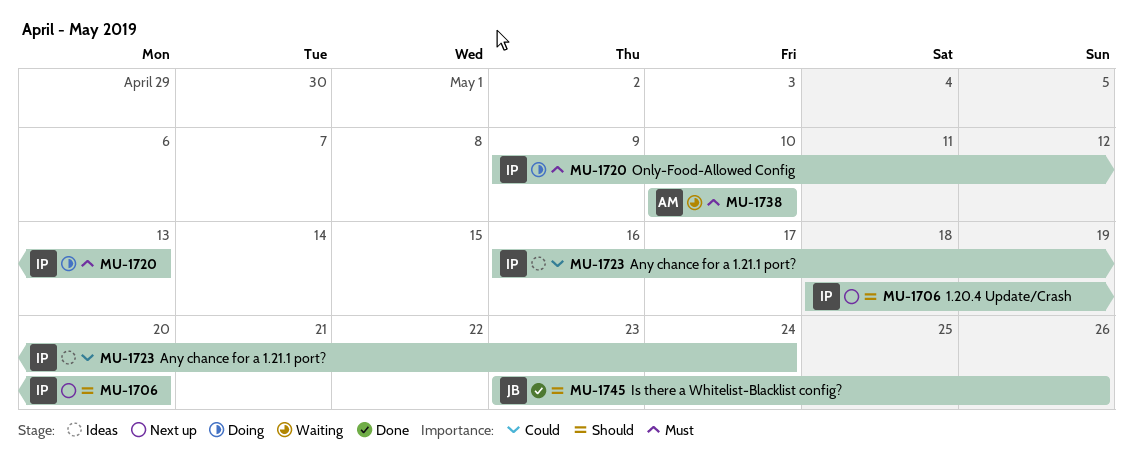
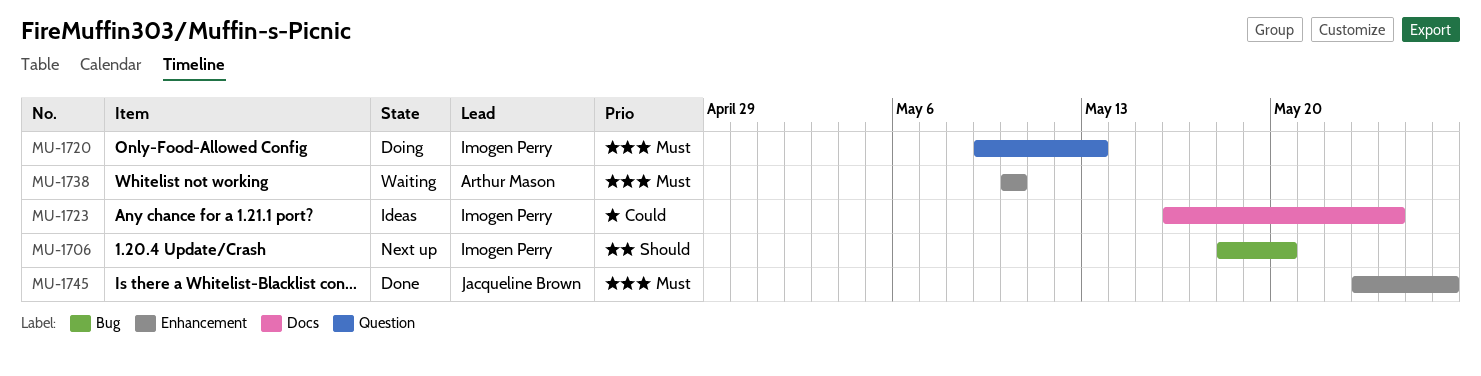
MU-1745, priority: Should -> Must

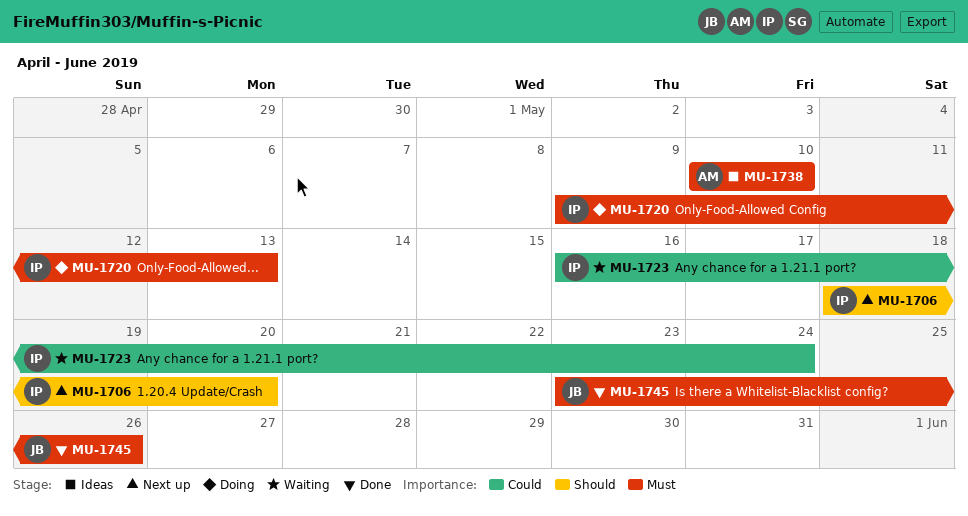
MU-1723, status: Ideas -> Waiting
MU-1738, status: Waiting -> Ideas

